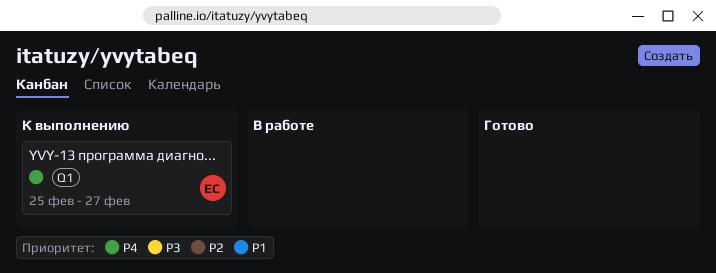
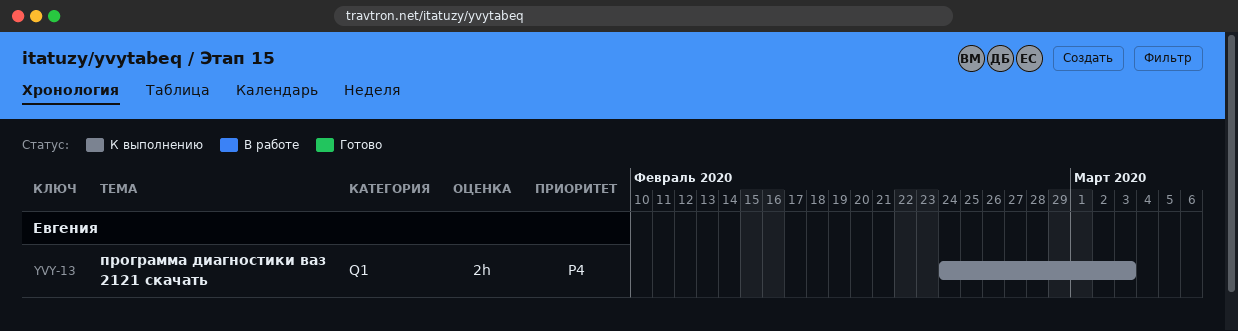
YVY-13, start: Feb 25 -> Feb 24
YVY-13, due: Feb 27 -> Mar 3

